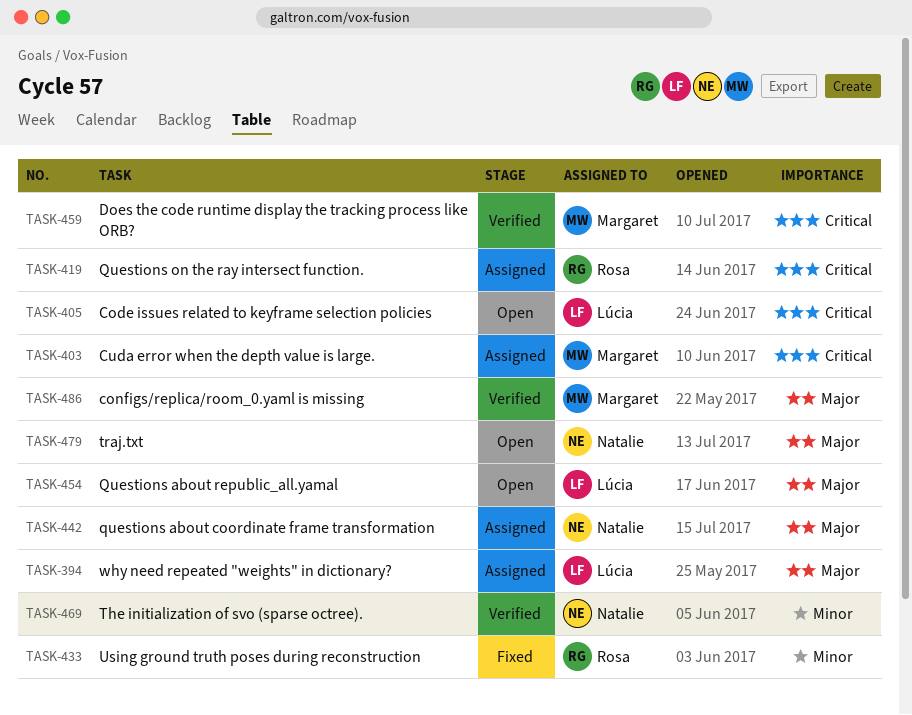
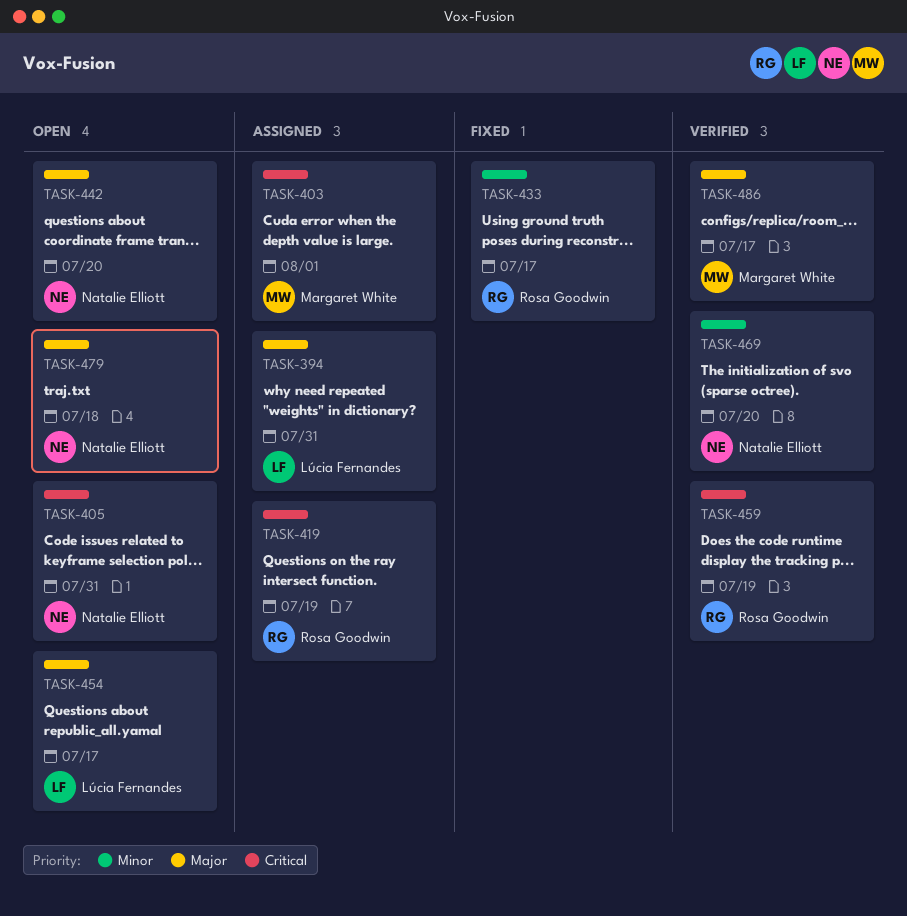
TASK-405, owner: Lúcia Fernandes -> Natalie Elliott
TASK-442, status: Assigned -> Open
TASK-459, owner: Margaret White -> Rosa Goodwin

